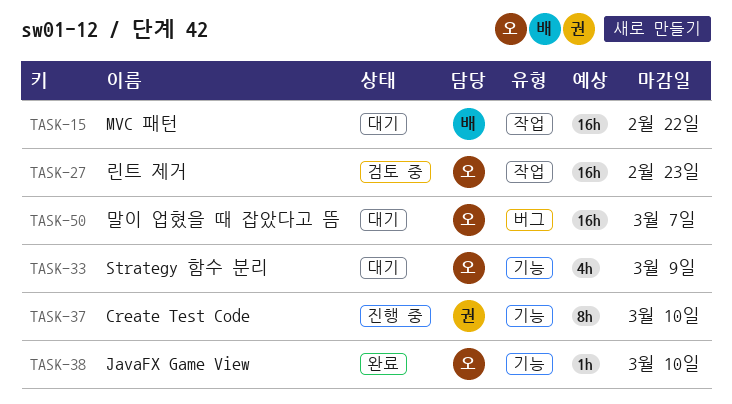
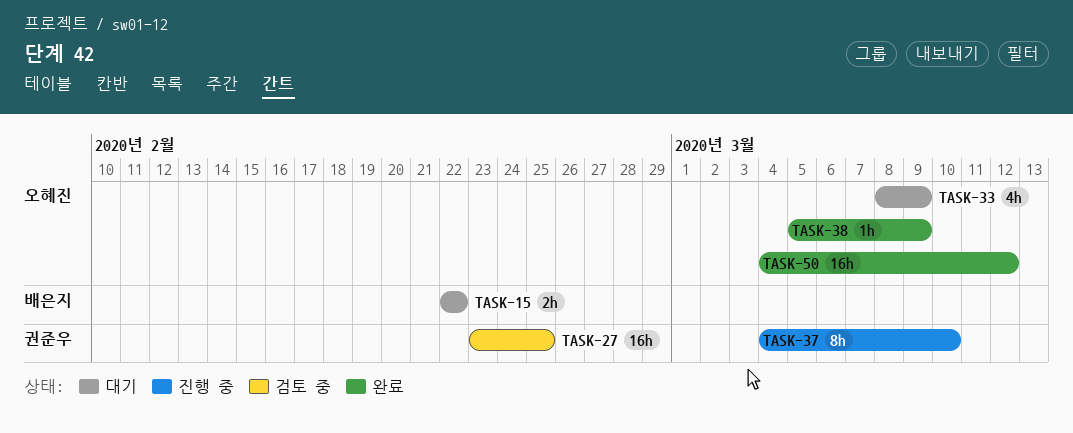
TASK-15, estimate: 16h -> 2h
TASK-27, owner: 오혜진 -> 권준우
TASK-27, due: Feb 23 -> Feb 25
TASK-38, due: Mar 10 -> Mar 9
TASK-50, status: 대기 -> 완료
TASK-50, due: Mar 7 -> Mar 12

